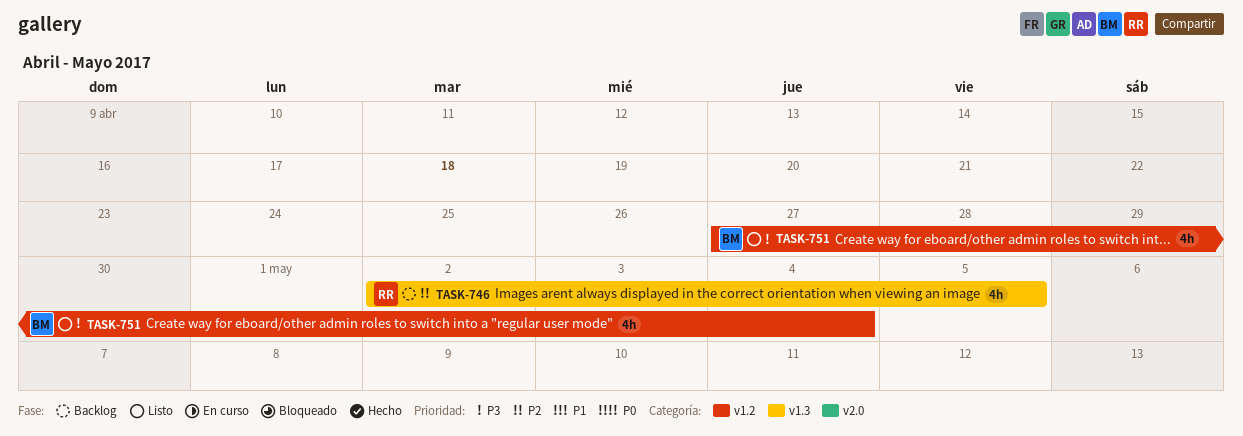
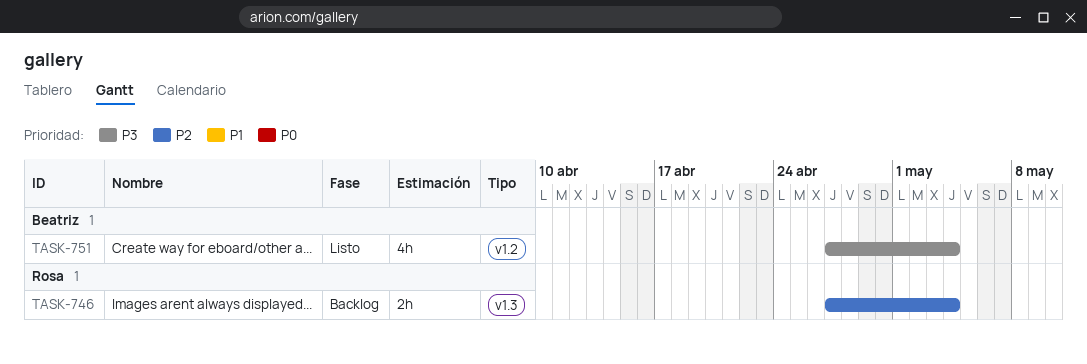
TASK-746, estimate: 4h -> 2h
TASK-746, start: May 2 -> Apr 27
TASK-746, due: May 5 -> May 4

